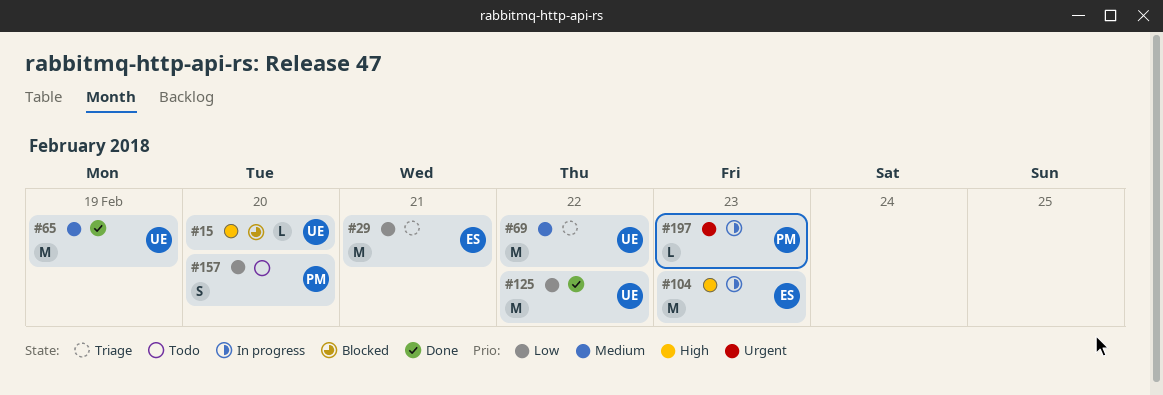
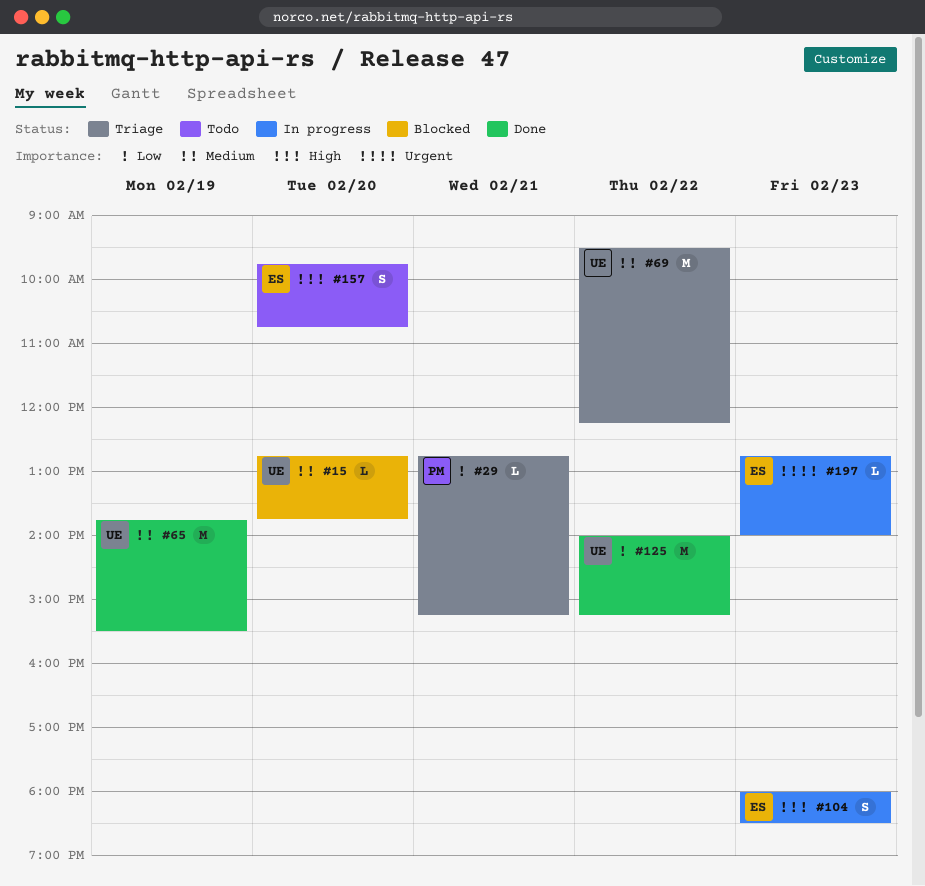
#15, priority: High -> Medium
#29, owner: ES -> PM
#29, estimate: M -> L
#104, estimate: M -> S
#157, owner: PM -> ES
#157, priority: Low -> High
#197, owner: PM -> ES

